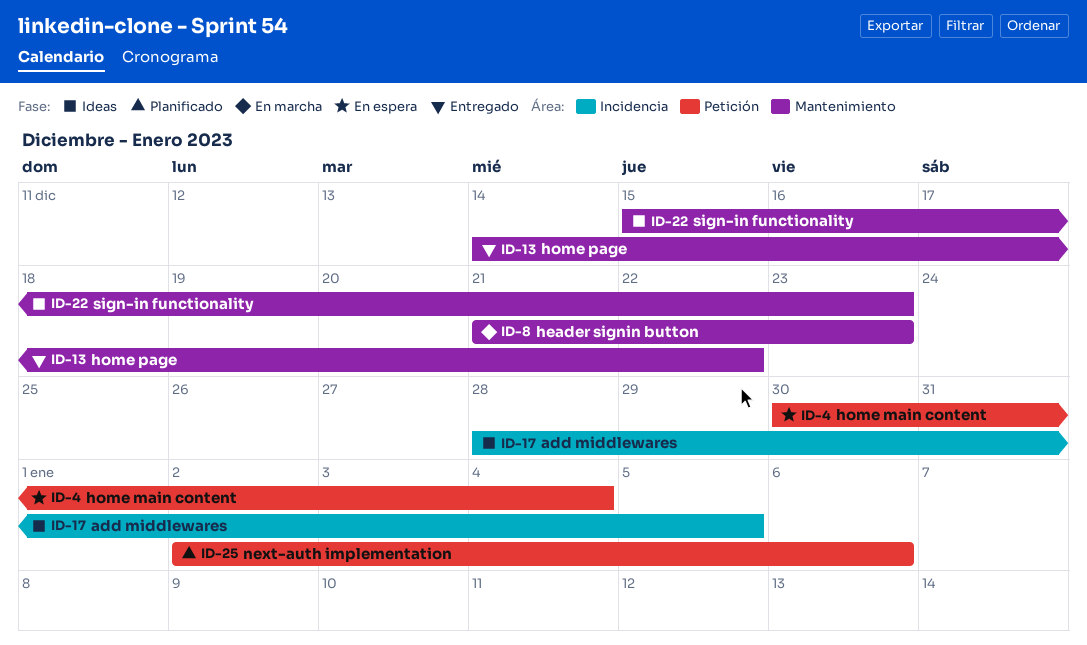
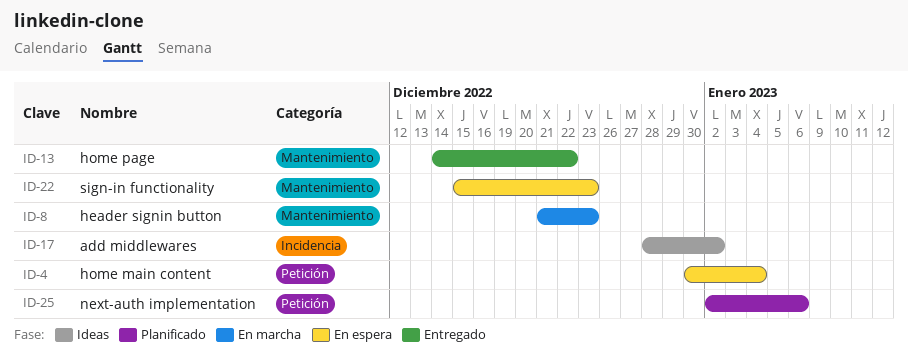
ID-17, due: Jan 5 -> Jan 2
ID-22, status: Ideas -> En espera

